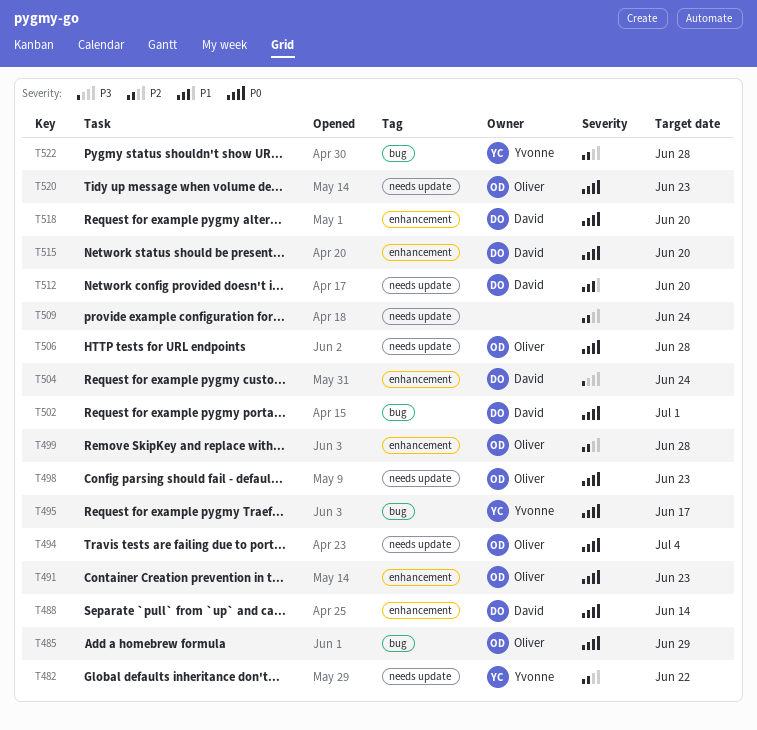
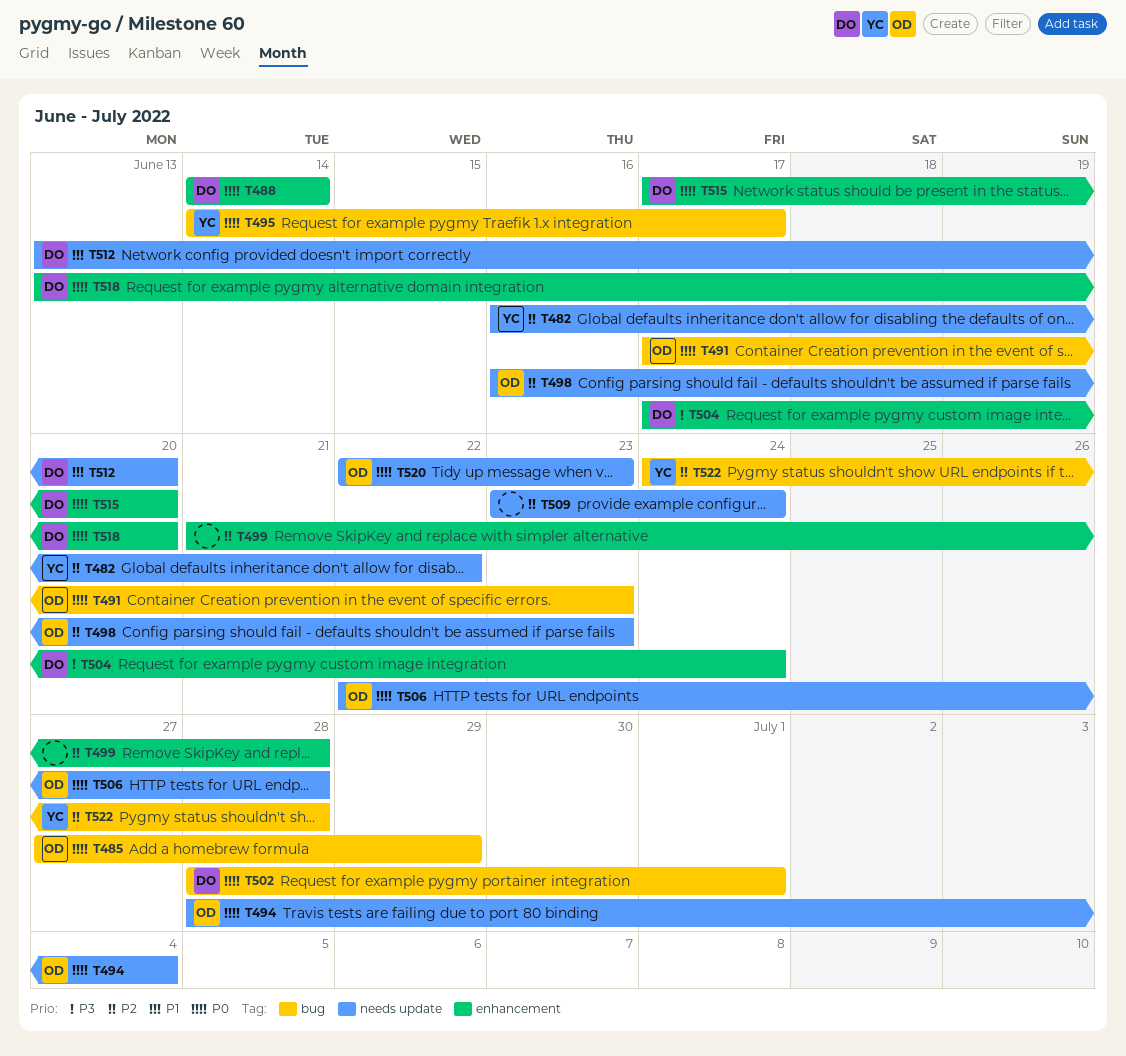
T491, label: enhancement -> bug
T498, priority: P0 -> P2
T499, owner: Oliver -> none

